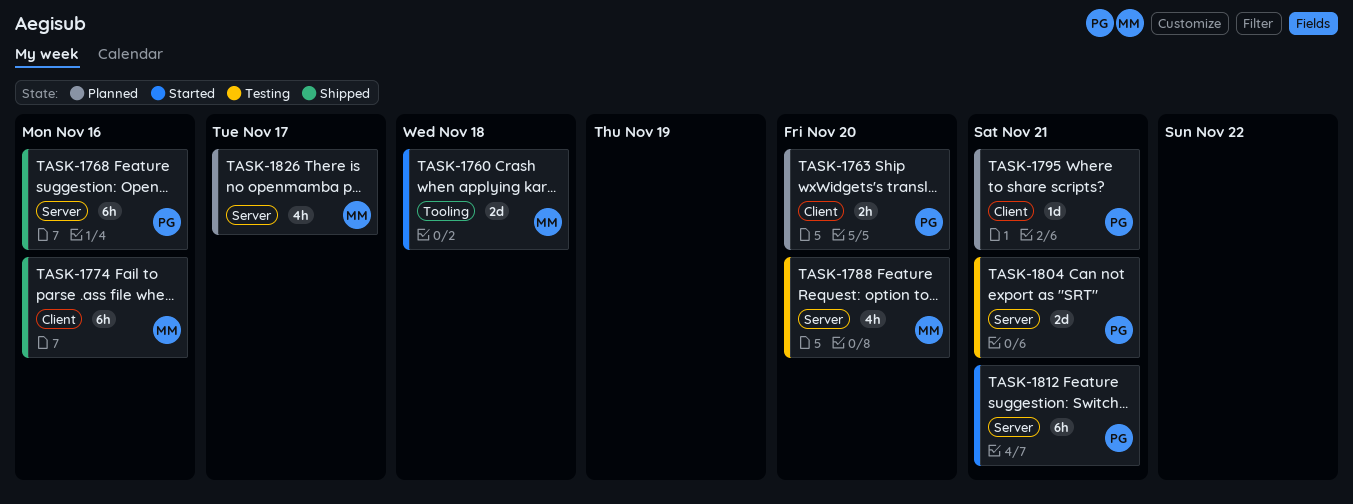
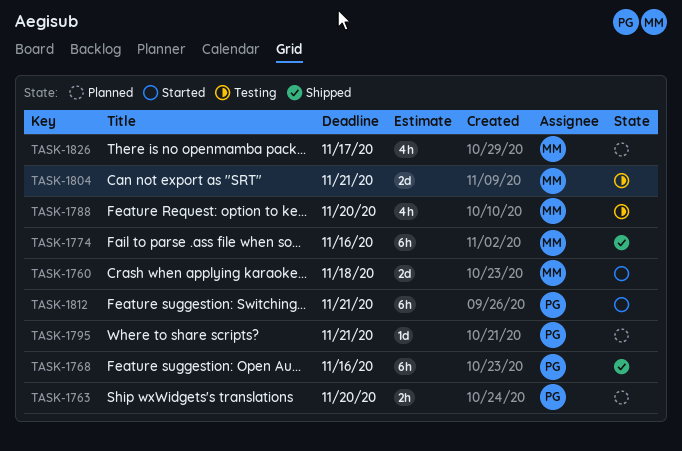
TASK-1804, owner: PG -> MM

